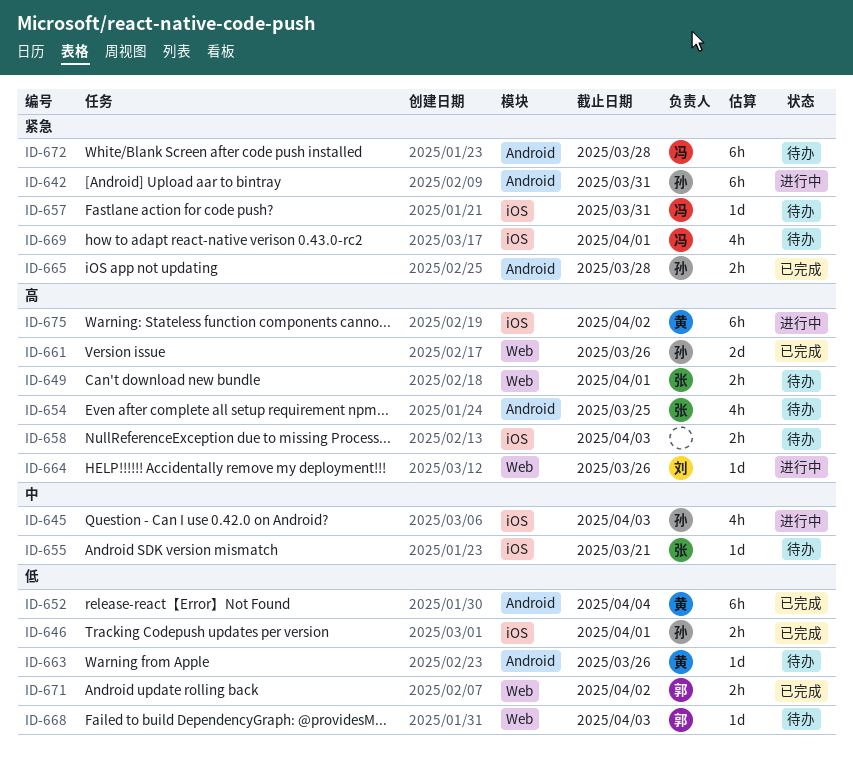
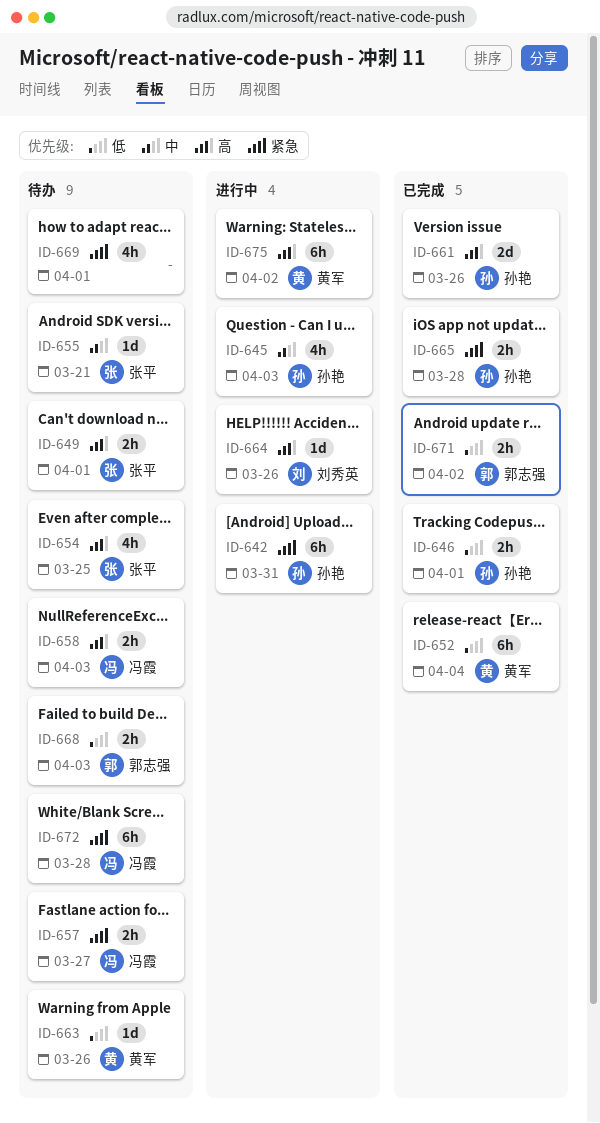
ID-657, estimate: 1d -> 2h
ID-657, due: Mar 31 -> Mar 27
ID-658, owner: none -> 冯霞
ID-668, estimate: 1d -> 2h
ID-669, owner: 冯霞 -> none

